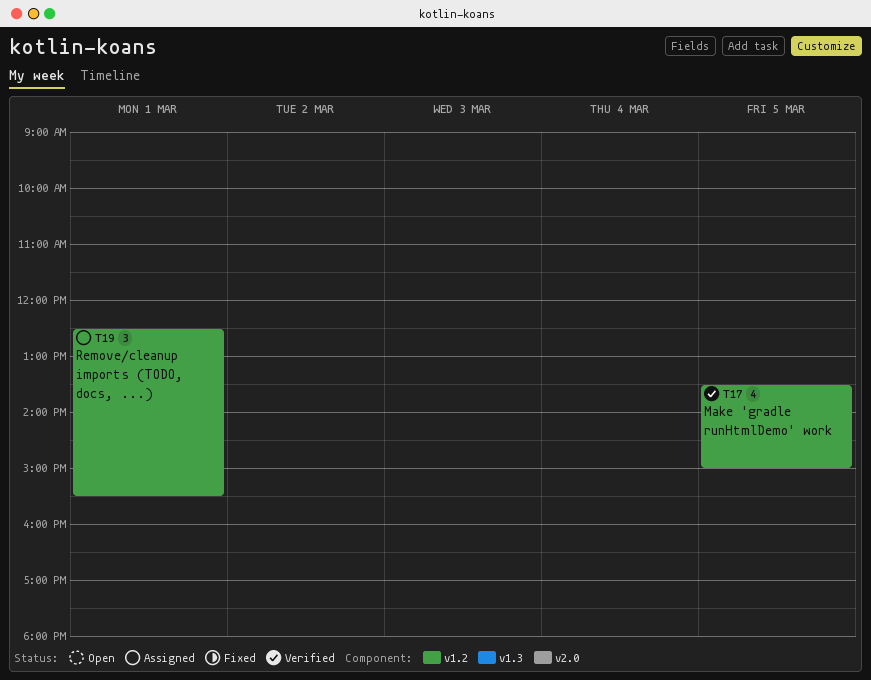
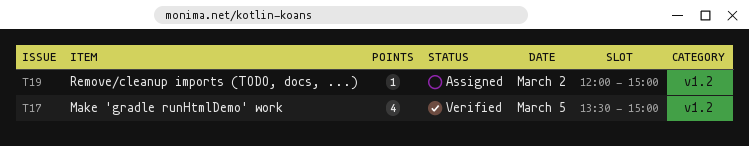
T19, estimate: 3 -> 1
T19, day: Mar 1 -> Mar 2
T19, begins: 12:30 -> 12:00
T19, ends: 15:30 -> 15:00

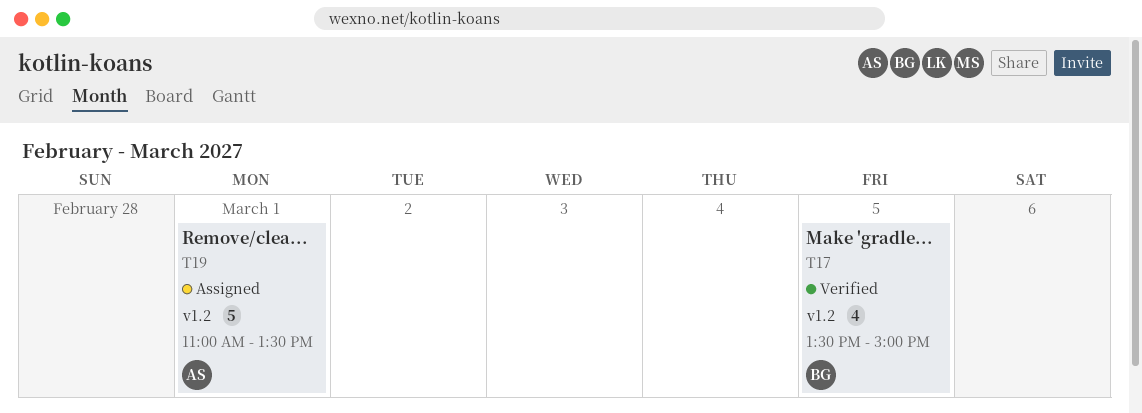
T19, estimate: 1 -> 5
T19, day: Mar 2 -> Mar 1
T19, begins: 12:00 -> 11:00
T19, ends: 15:00 -> 13:30

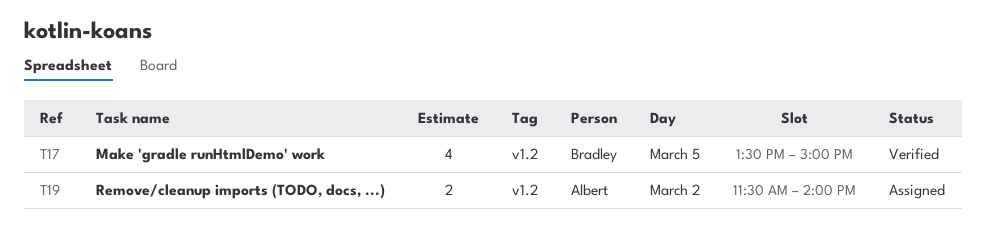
T19, estimate: 5 -> 2
T19, day: Mar 1 -> Mar 2
T19, begins: 11:00 -> 11:30
T19, ends: 13:30 -> 14:00

